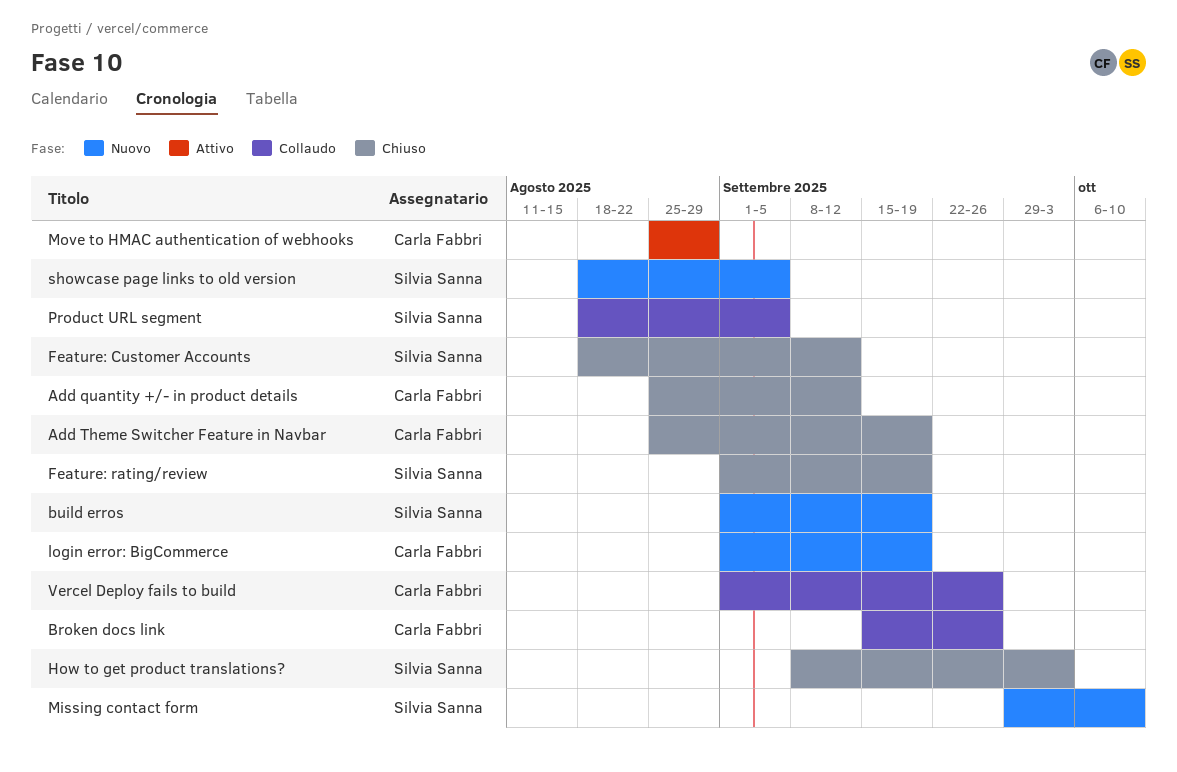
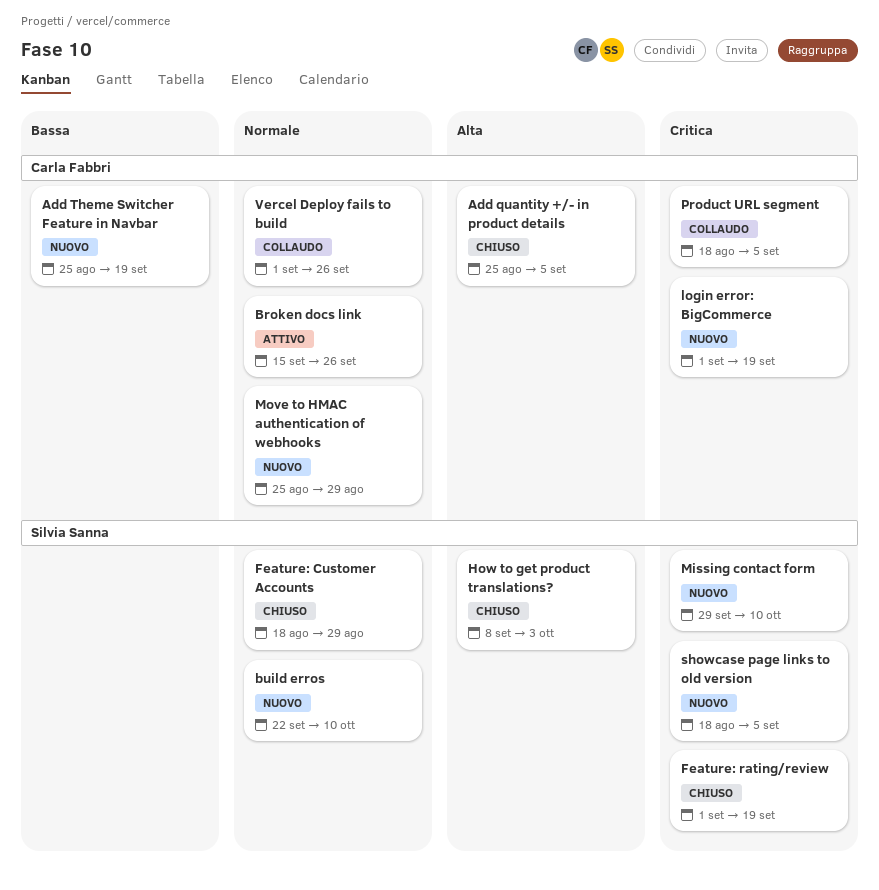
Add quantity +/- in product details, due: Sep 12 -> Sep 5
Add Theme Switcher Feature in Navbar, status: Chiuso -> Nuovo
Broken docs link, status: Collaudo -> Attivo
build erros, start: Sep 1 -> Sep 22
build erros, due: Sep 19 -> Oct 10
Feature: Customer Accounts, due: Sep 12 -> Aug 29
Move to HMAC authentication of webhooks, status: Attivo -> Nuovo
Product URL segment, owner: Silvia Sanna -> Carla Fabbri

